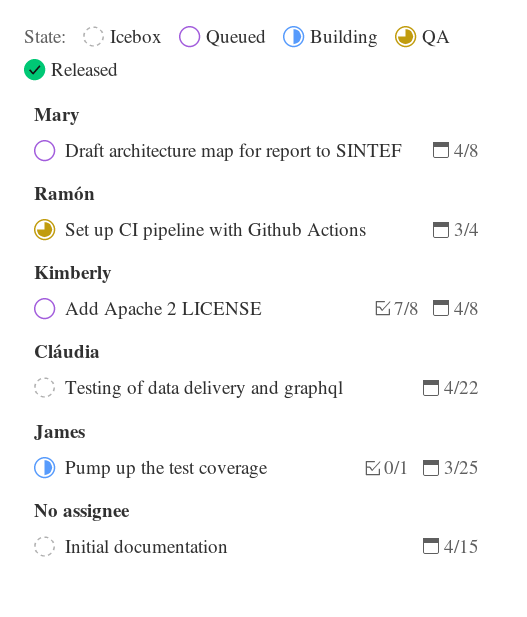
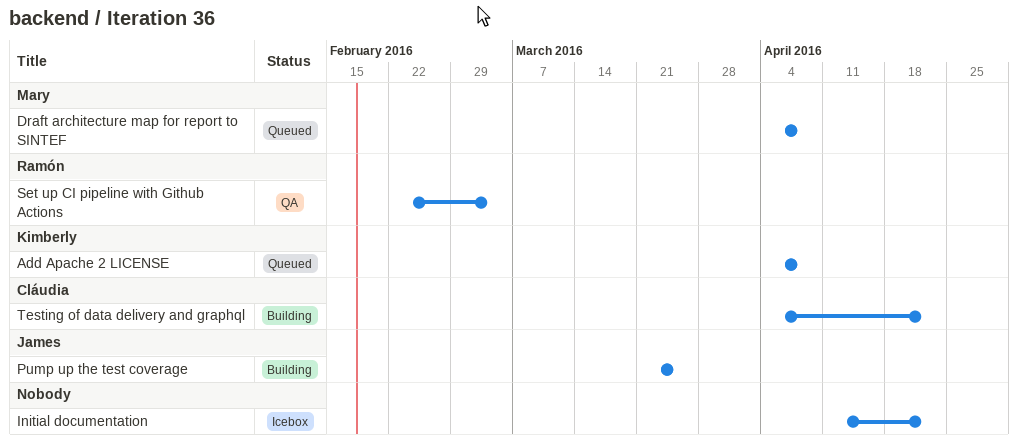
Initial documentation, due: Apr 15 -> Apr 22
Testing of data delivery and graphql, status: Icebox -> Building

